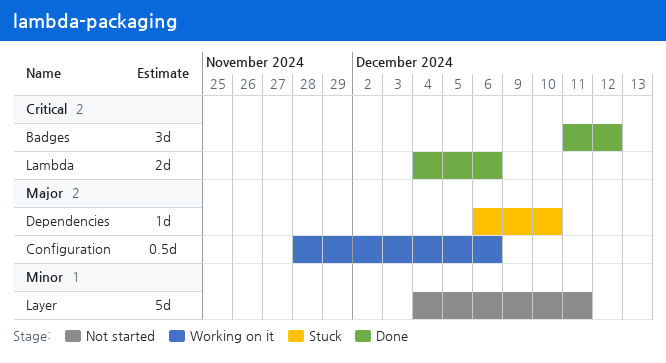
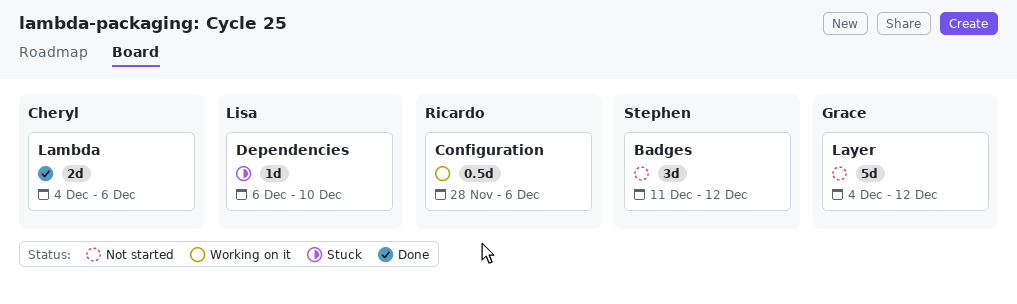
Badges, status: Done -> Not started
Layer, due: Dec 11 -> Dec 12

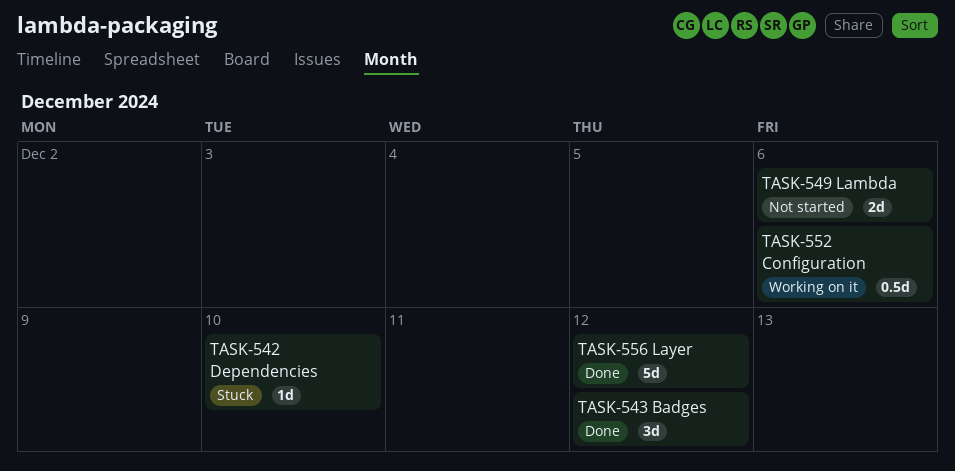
Badges, status: Not started -> Done
Lambda, status: Done -> Not started
Layer, status: Not started -> Done

